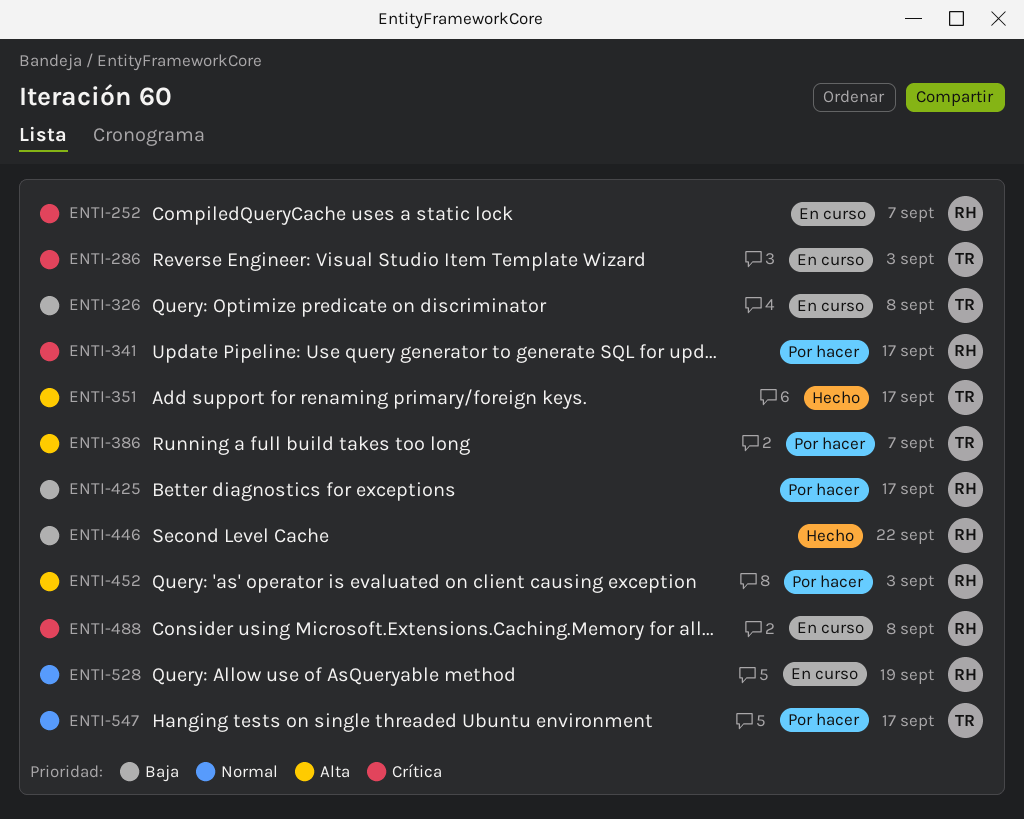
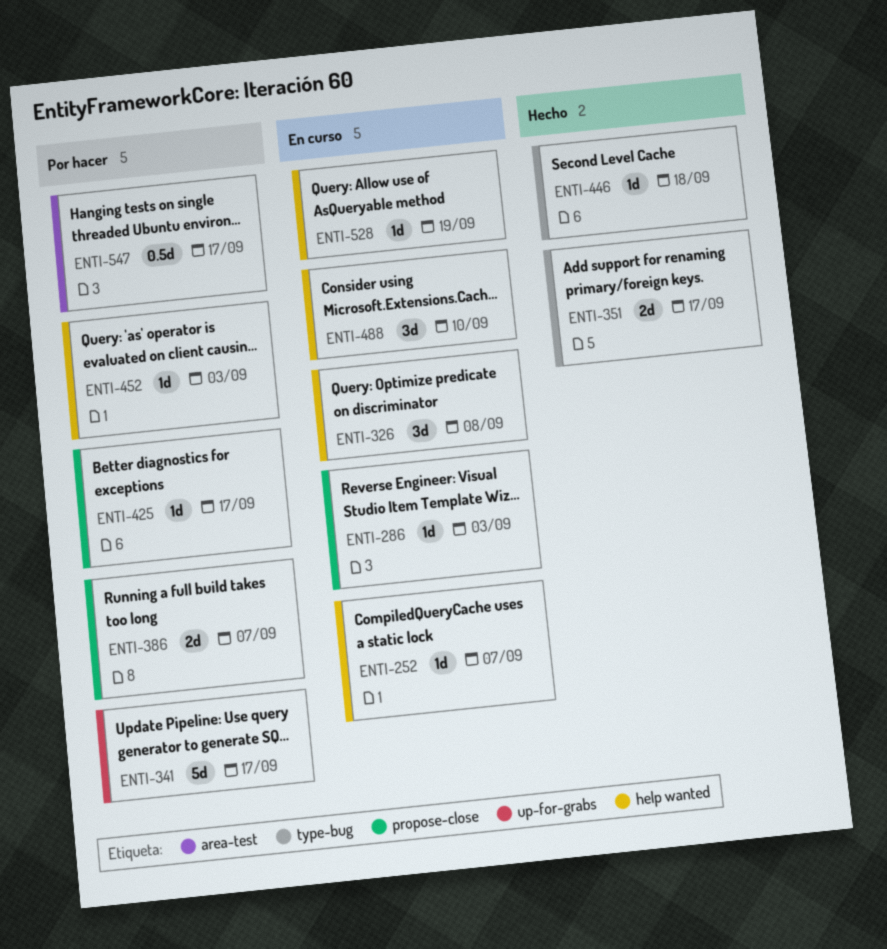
ENTI-446, due: Sep 22 -> Sep 18
ENTI-488, due: Sep 8 -> Sep 10

